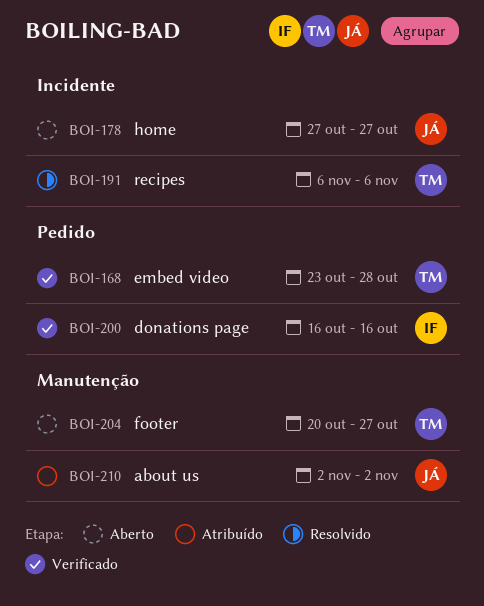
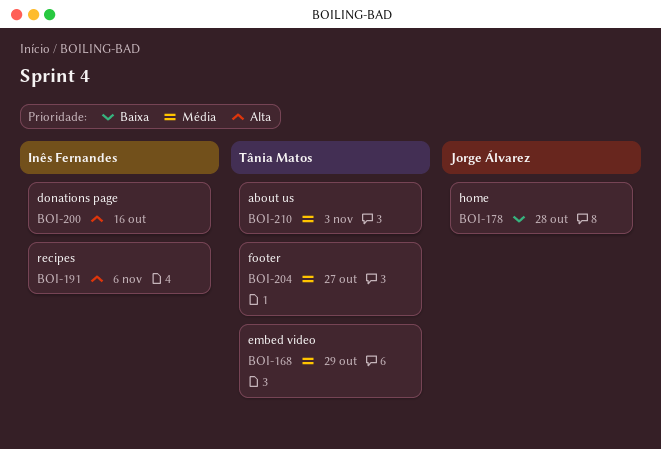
BOI-168, due: Oct 28 -> Oct 29
BOI-178, due: Oct 27 -> Oct 28
BOI-191, owner: Tânia Matos -> Inês Fernandes
BOI-210, owner: Jorge Álvarez -> Tânia Matos
BOI-210, due: Nov 2 -> Nov 3

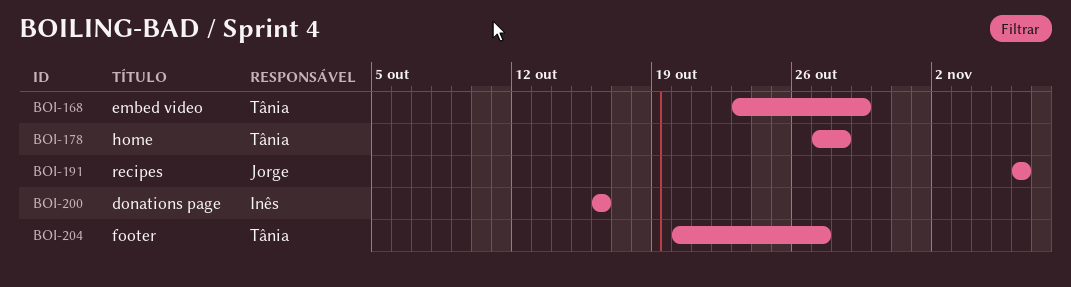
BOI-178, owner: Jorge Álvarez -> Tânia Matos
BOI-191, owner: Inês Fernandes -> Jorge Álvarez
BOI-210: present -> none

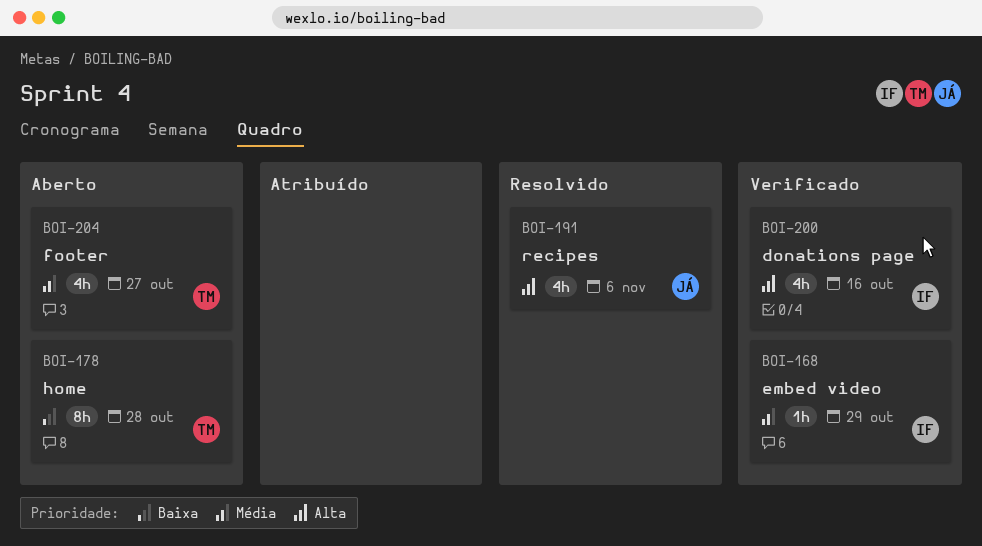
BOI-168, owner: Tânia -> Inês

